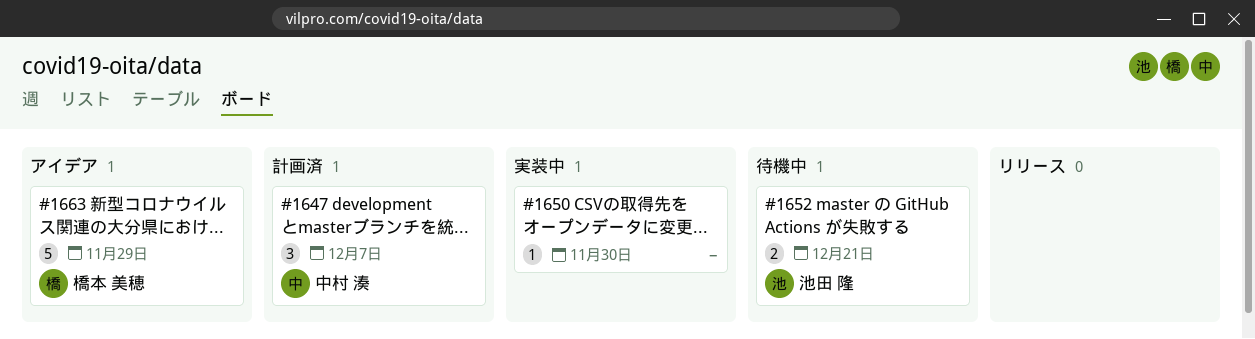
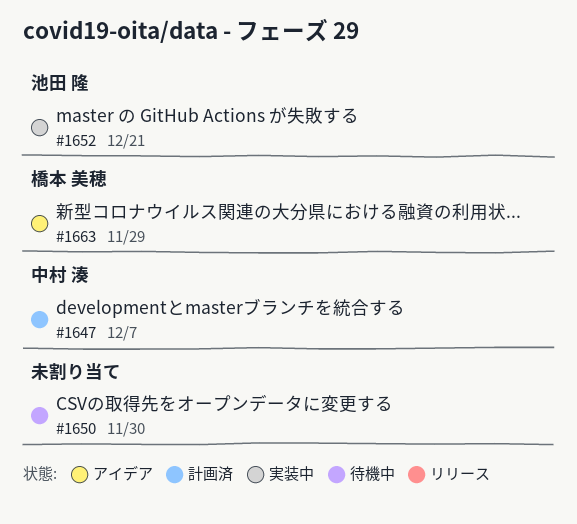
#1650, status: 実装中 -> 待機中
#1652, status: 待機中 -> 実装中

